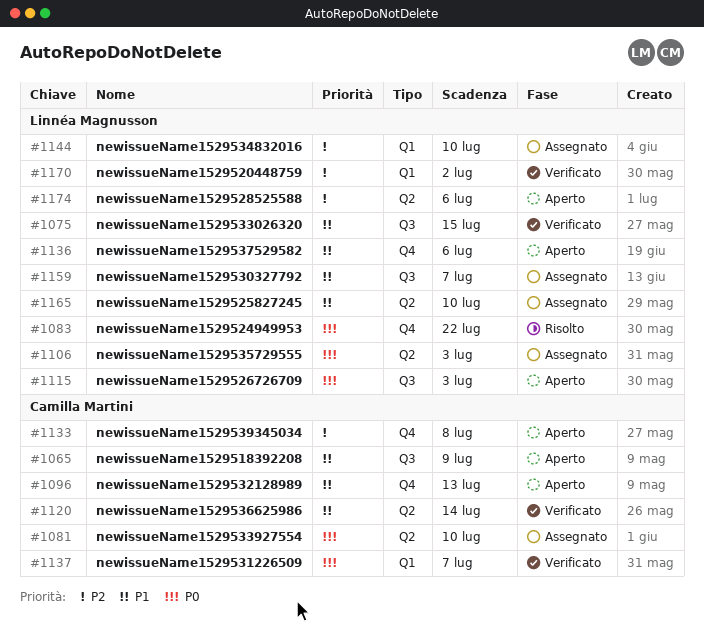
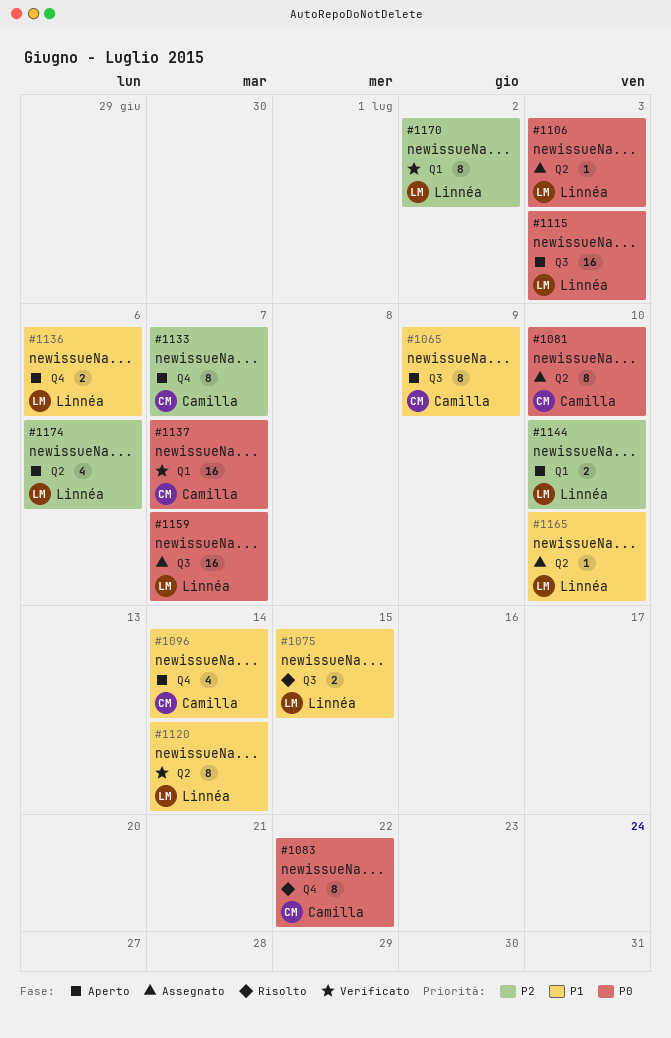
#1075, status: Verificato -> Risolto
#1083, owner: Linnéa Magnusson -> Camilla Martini
#1096, due: Jul 13 -> Jul 14
#1120, owner: Camilla Martini -> Linnéa Magnusson
#1133, due: Jul 8 -> Jul 7
#1144, status: Assegnato -> Aperto
#1159, priority: P1 -> P0

